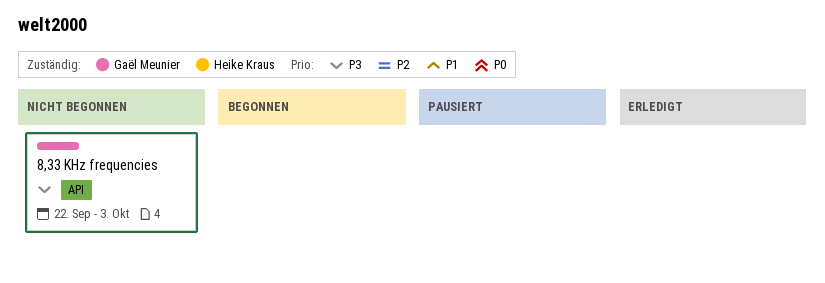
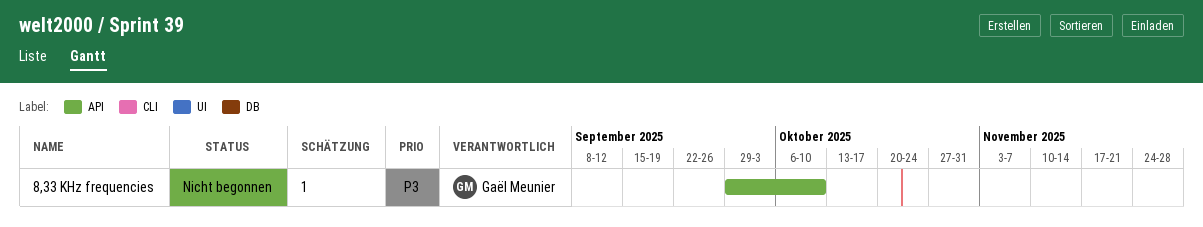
8,33 KHz frequencies, start: Sep 22 -> Sep 29
8,33 KHz frequencies, due: Oct 3 -> Oct 10

